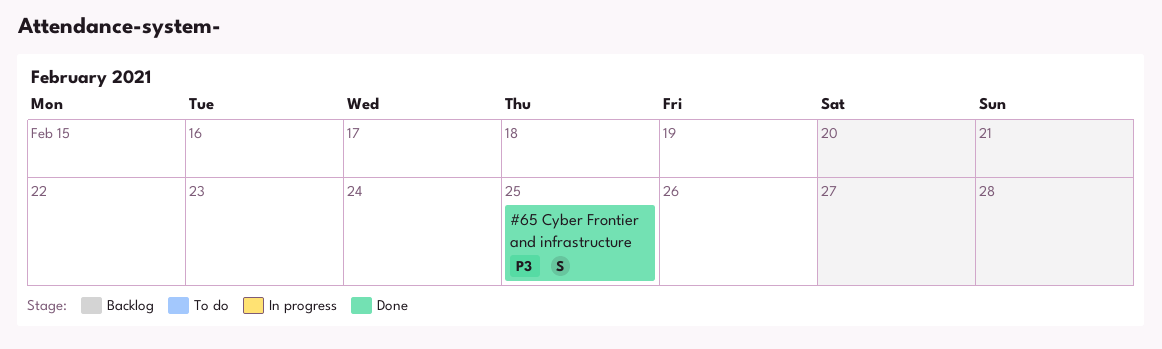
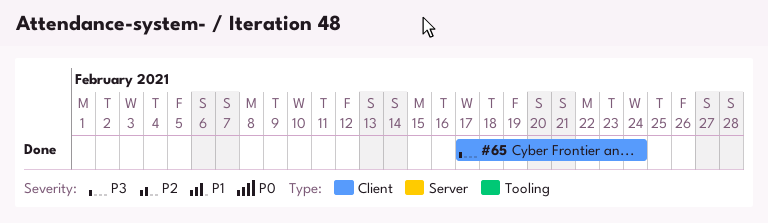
#65, due: Feb 25 -> Feb 24

